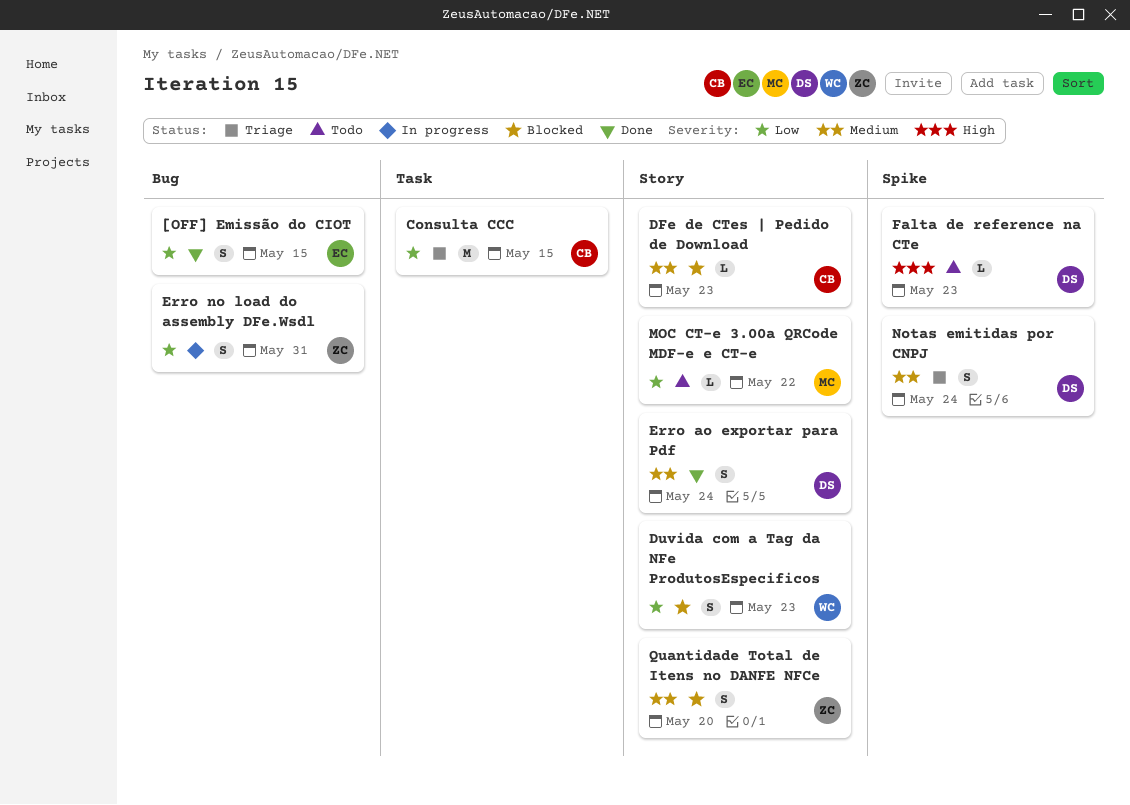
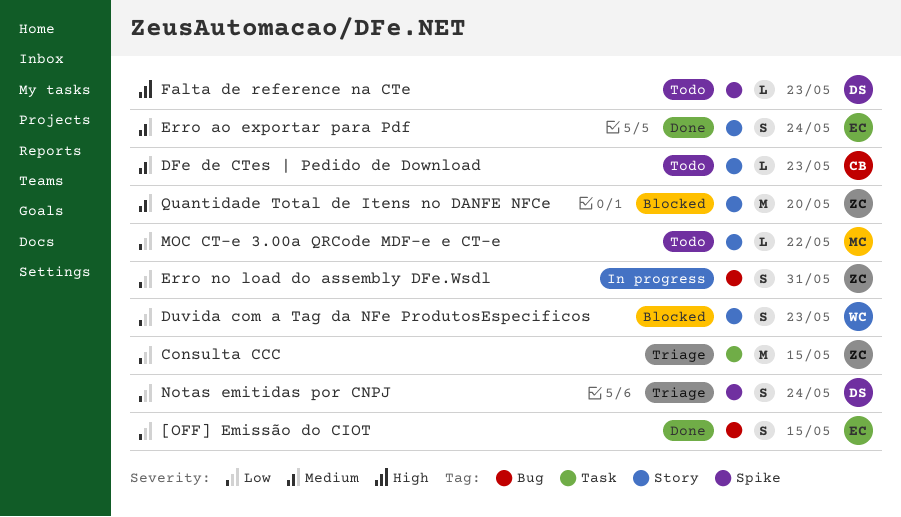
Consulta CCC, owner: CB -> ZC
DFe de CTes | Pedido de Download, status: Blocked -> Todo
Erro ao exportar para Pdf, owner: DS -> EC
Notas emitidas por CNPJ, priority: Medium -> Low
Quantidade Total de Itens no DANFE NFCe, estimate: S -> M

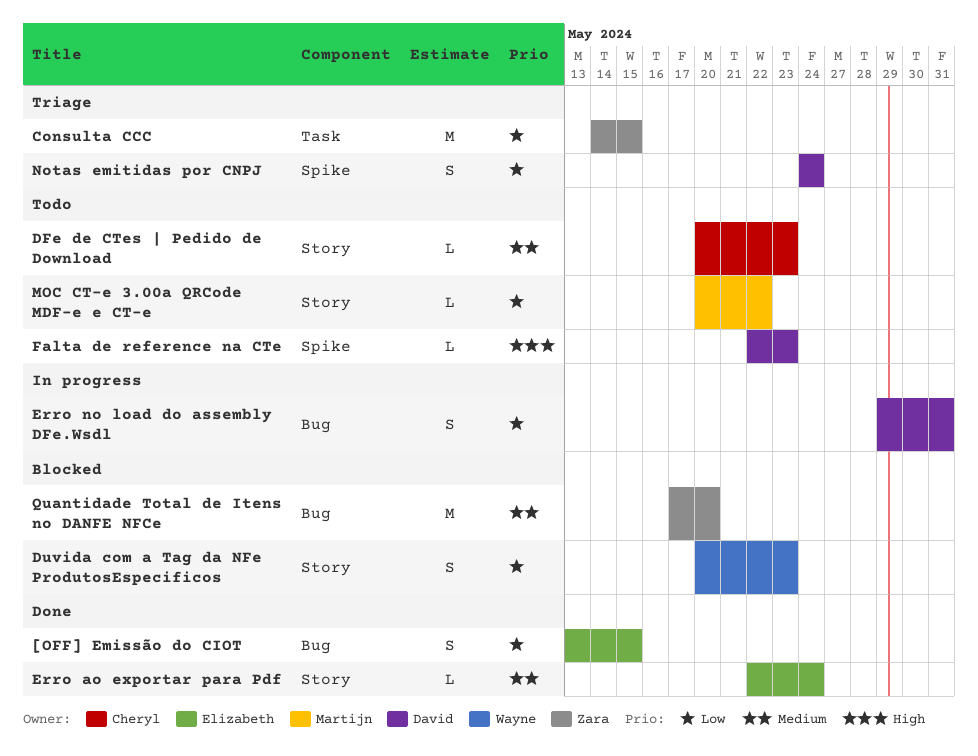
Erro ao exportar para Pdf, estimate: S -> L
Erro no load do assembly DFe.Wsdl, owner: Zara -> David
Quantidade Total de Itens no DANFE NFCe, label: Story -> Bug

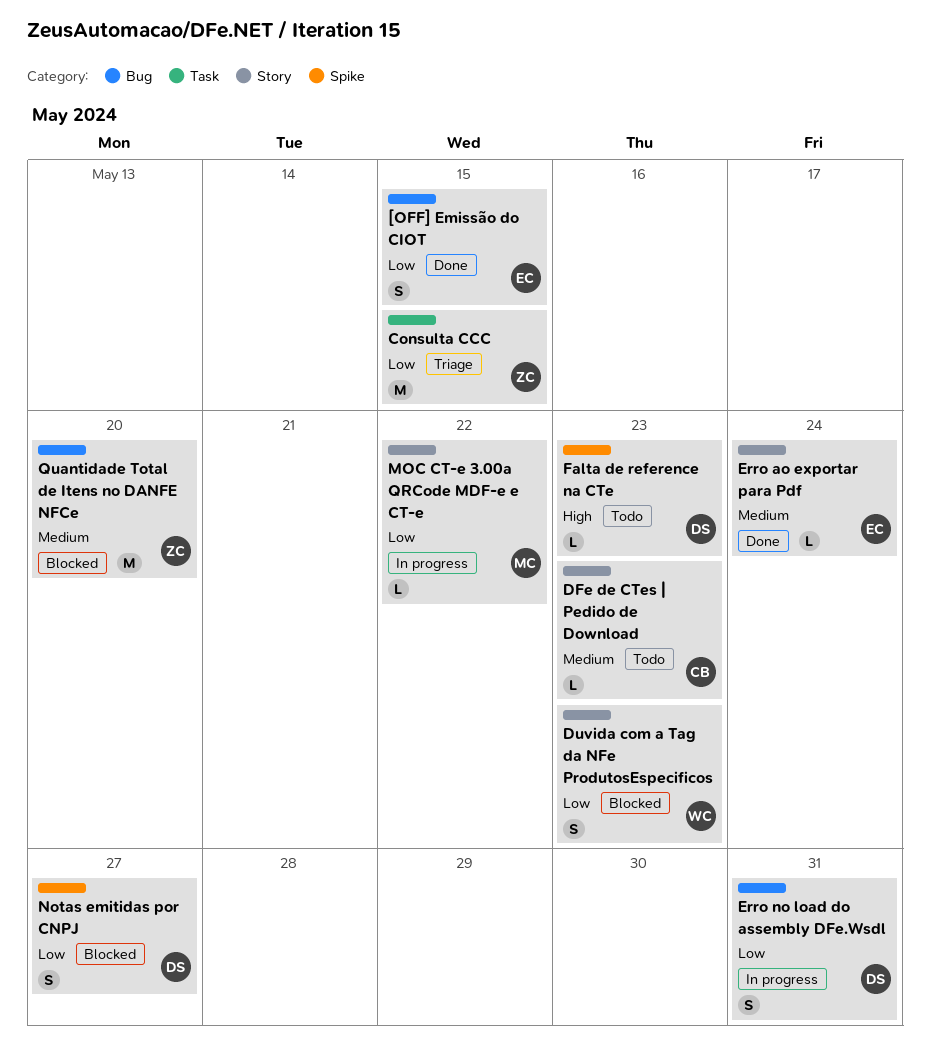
MOC CT-e 3.00a QRCode MDF-e e CT-e, status: Todo -> In progress
Notas emitidas por CNPJ, status: Triage -> Blocked
Notas emitidas por CNPJ, due: May 24 -> May 27

